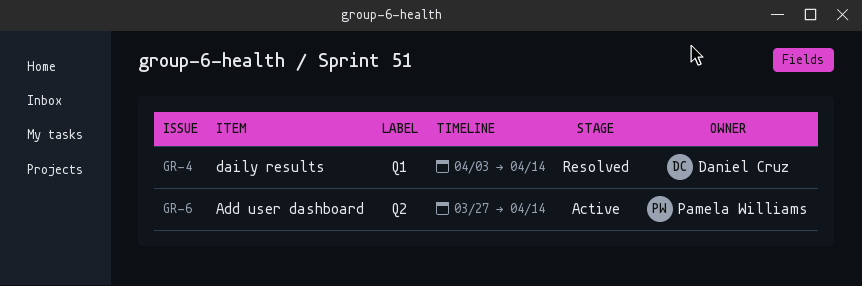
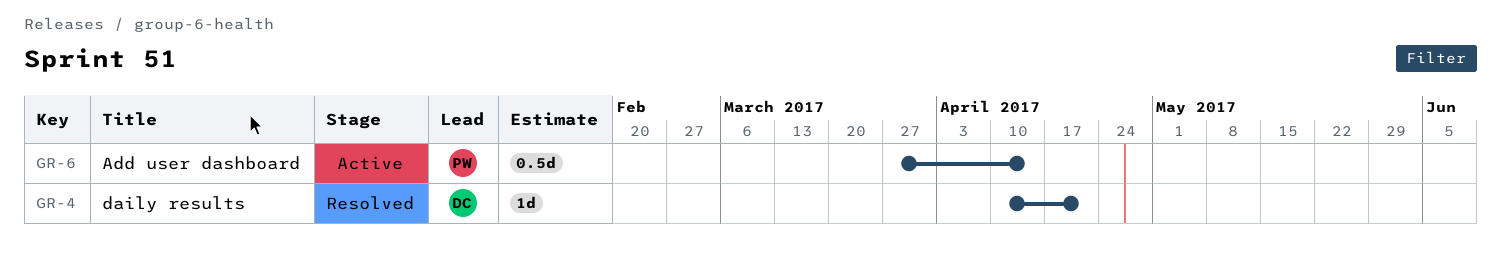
GR-4, start: Apr 3 -> Apr 10
GR-4, due: Apr 14 -> Apr 21

